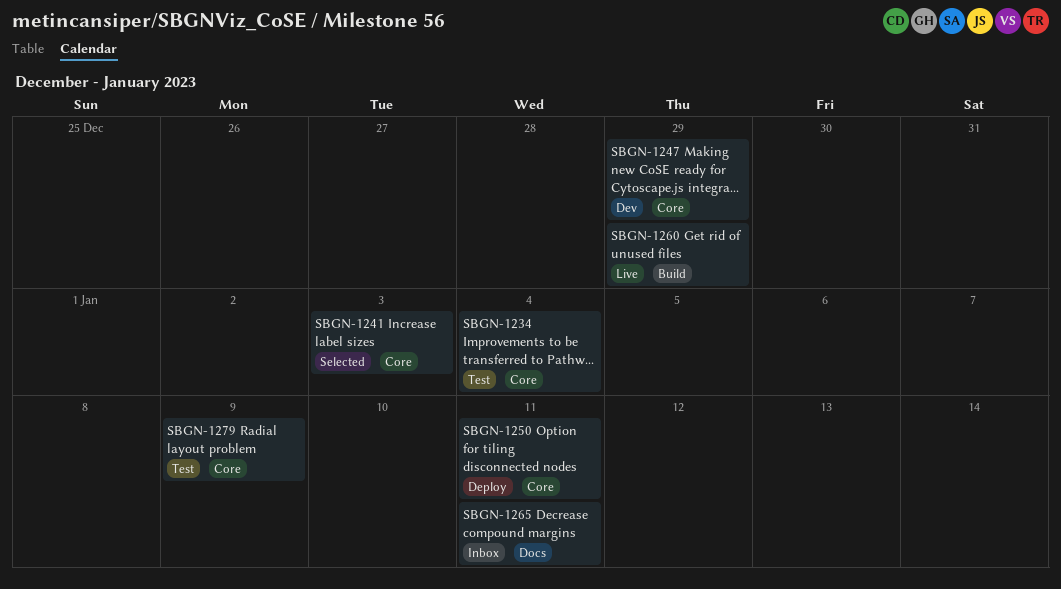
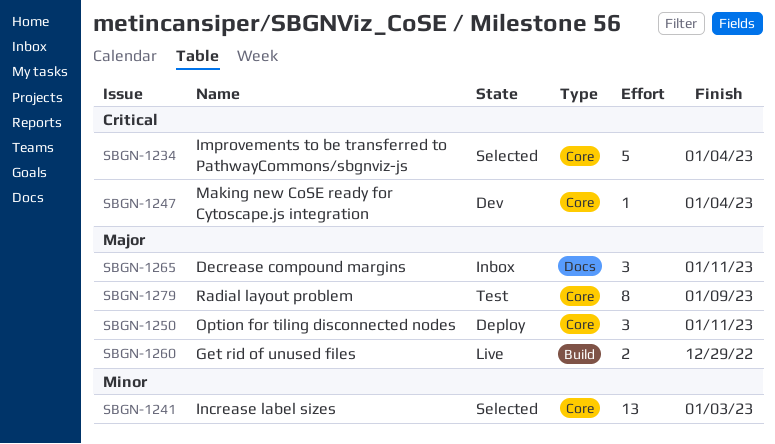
SBGN-1234, status: Test -> Selected
SBGN-1247, due: Dec 29 -> Jan 4

